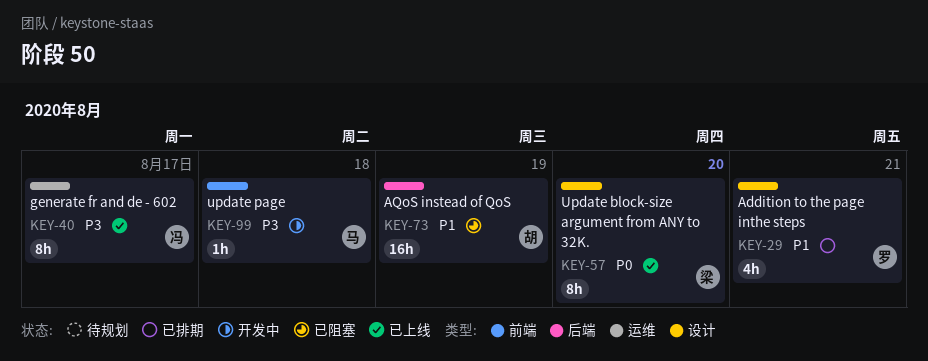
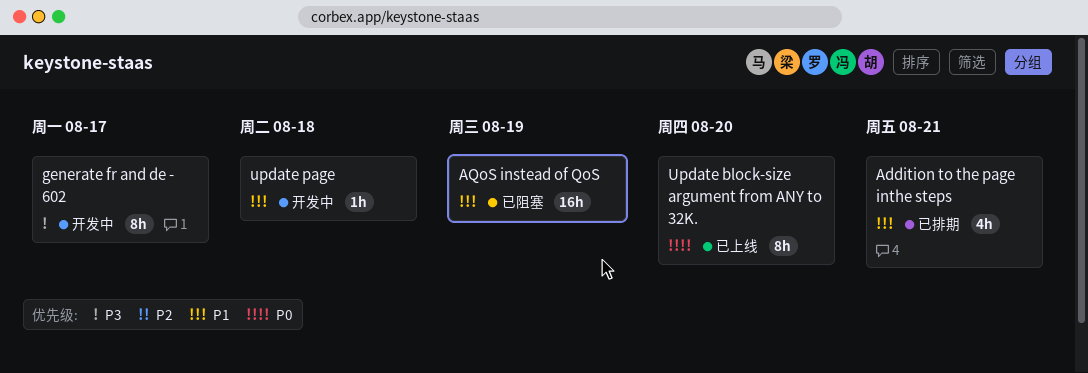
generate fr and de - 602, status: 已上线 -> 开发中
update page, priority: P3 -> P1

